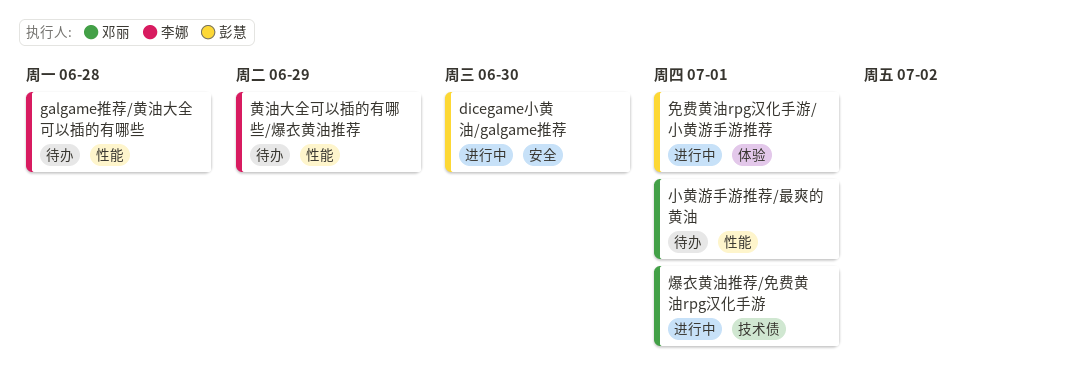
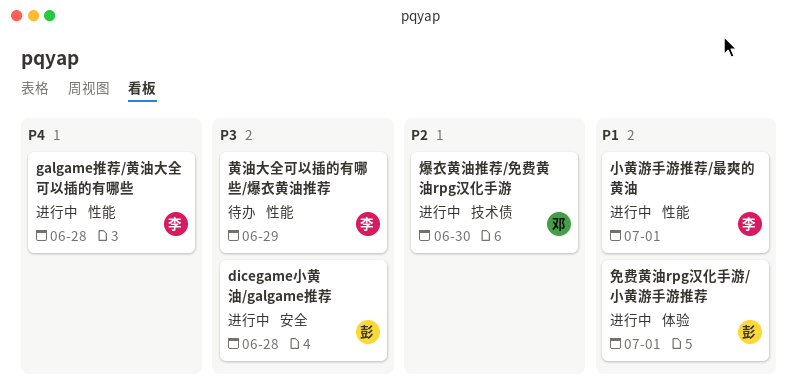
dicegame小黄油/galgame推荐, due: Jun 30 -> Jun 28
galgame推荐/黄油大全可以插的有哪些, status: 待办 -> 进行中
小黄游手游推荐/最爽的黄油, status: 待办 -> 进行中
小黄游手游推荐/最爽的黄油, owner: 邓丽 -> 李娜
爆衣黄油推荐/免费黄油rpg汉化手游, due: Jul 1 -> Jun 30

